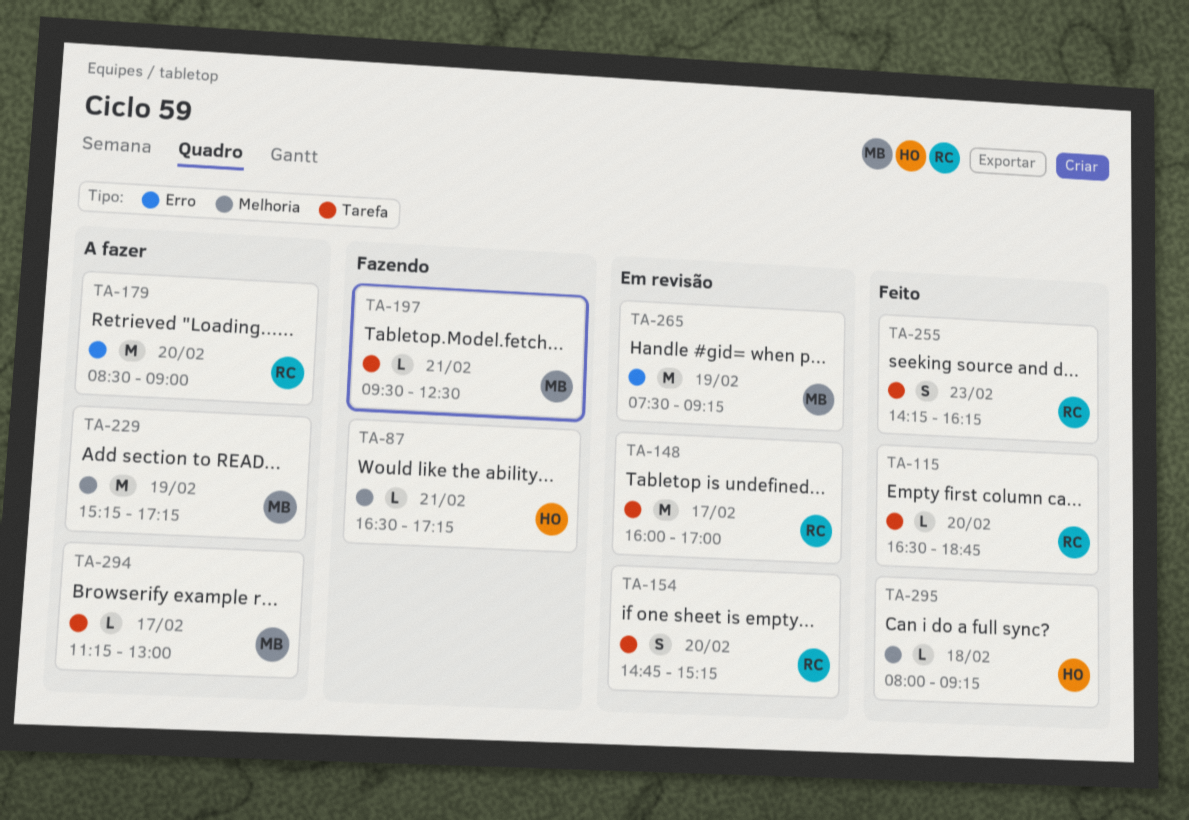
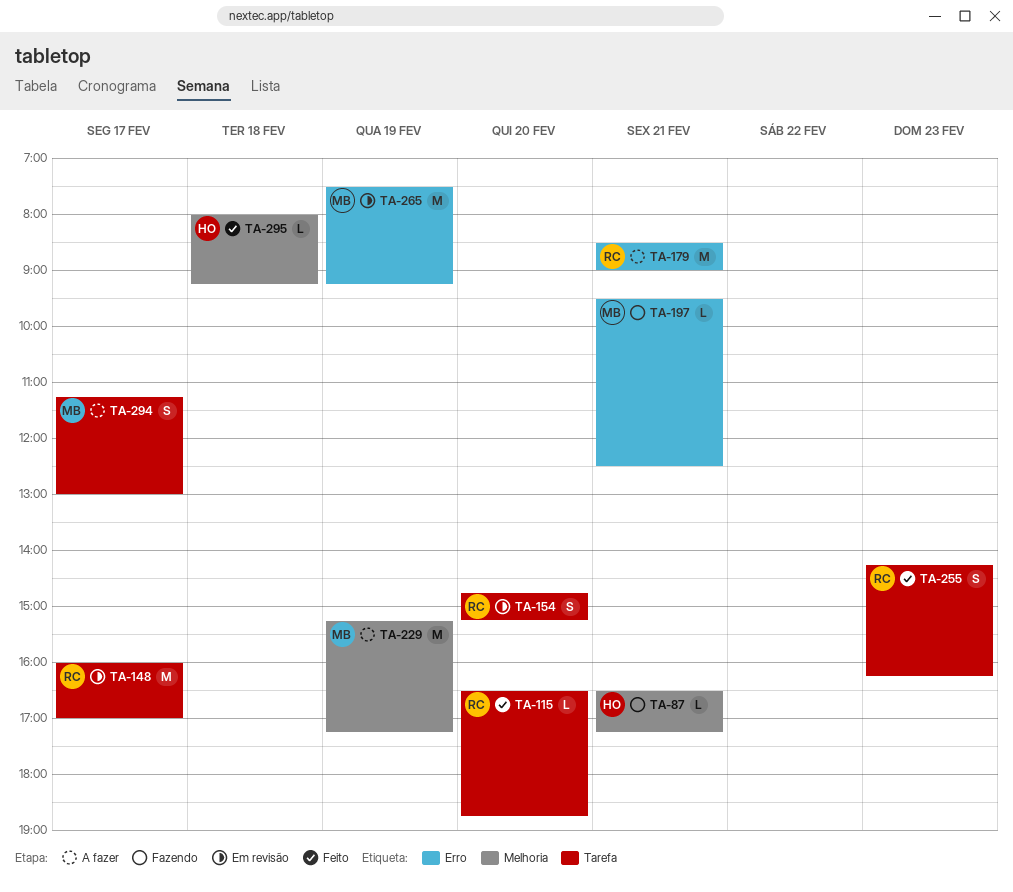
TA-179, day: Feb 20 -> Feb 21
TA-197, label: Tarefa -> Erro
TA-294, estimate: L -> S

